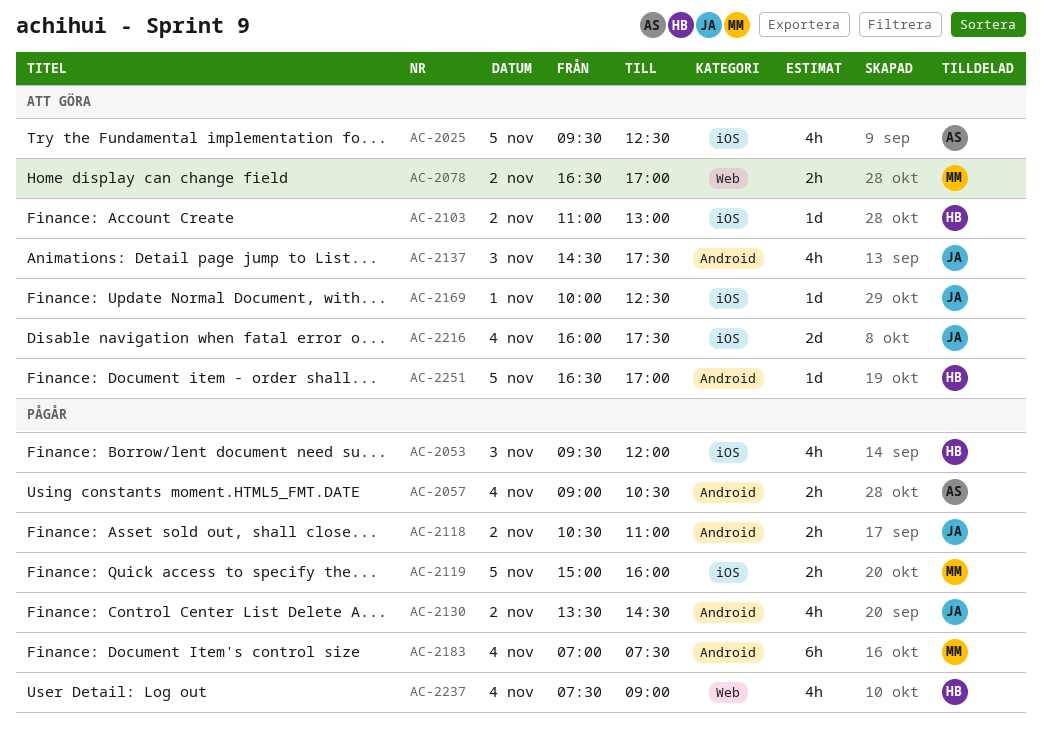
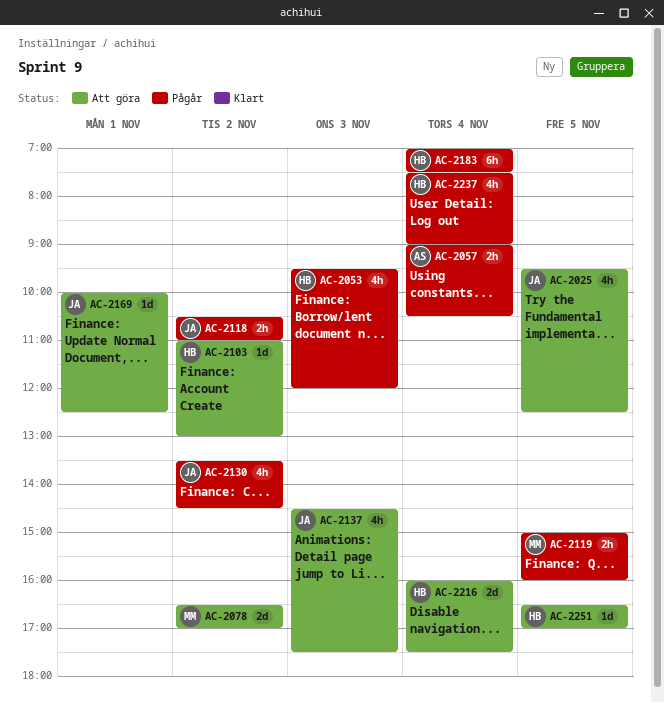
AC-2025, owner: AS -> JA
AC-2078, estimate: 2h -> 2d
AC-2183, owner: MM -> HB
AC-2216, owner: JA -> HB

